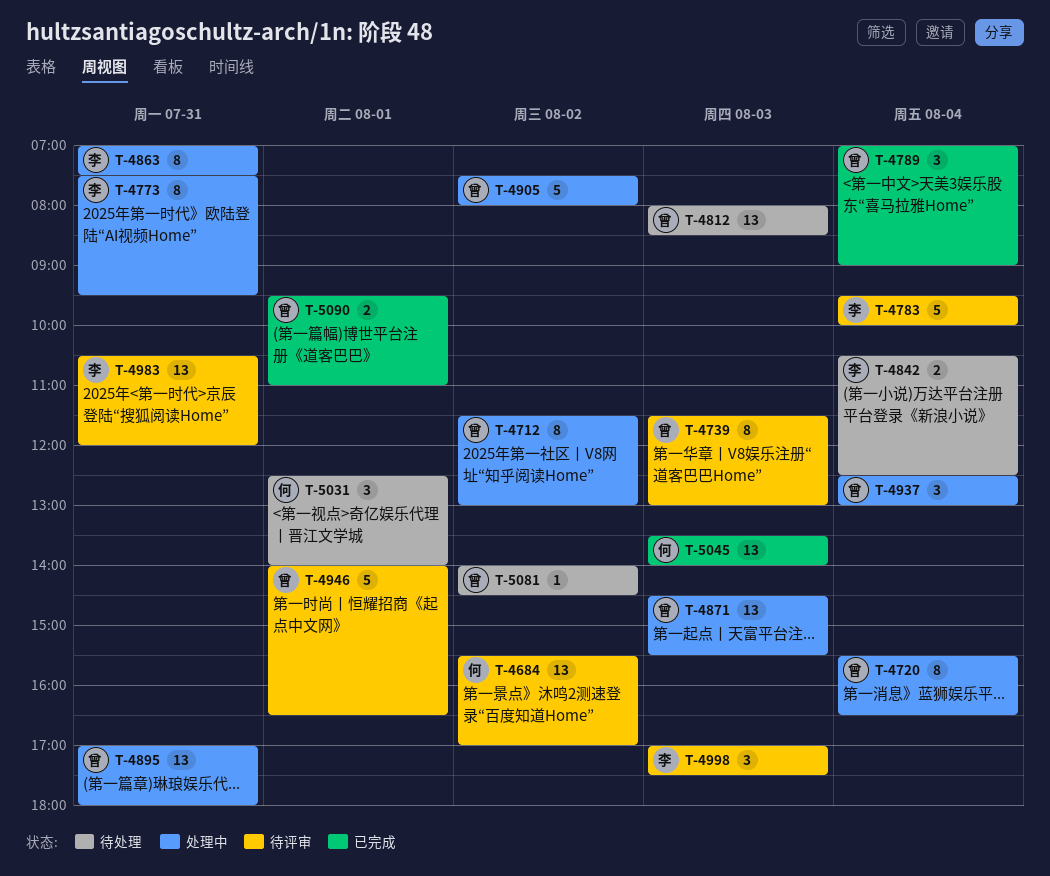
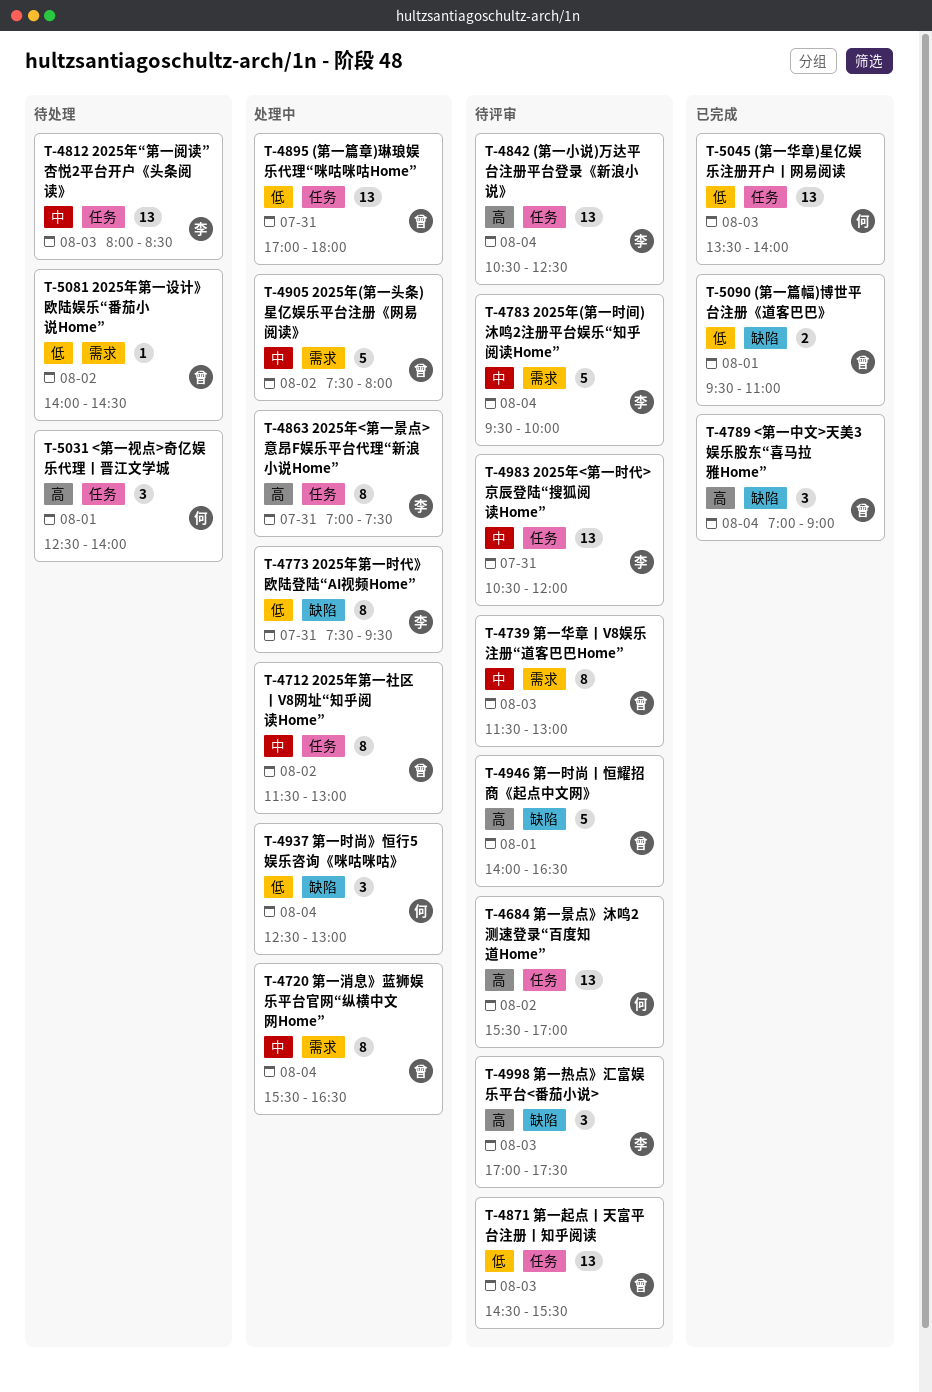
T-4812, owner: 曾 -> 李
T-4842, status: 待处理 -> 待评审
T-4842, estimate: 2 -> 13
T-4871, status: 处理中 -> 待评审
T-4937, owner: 曾 -> 何

